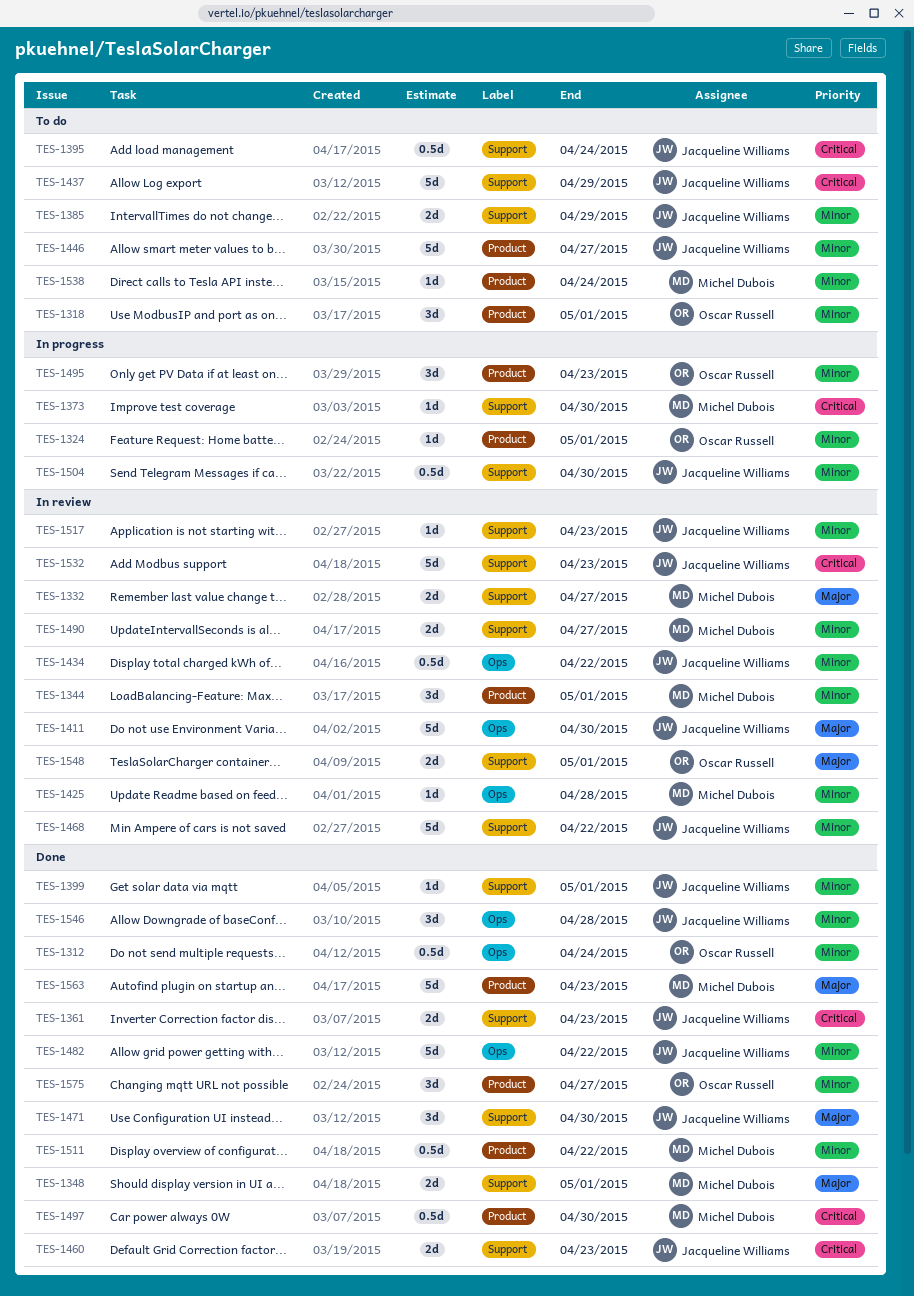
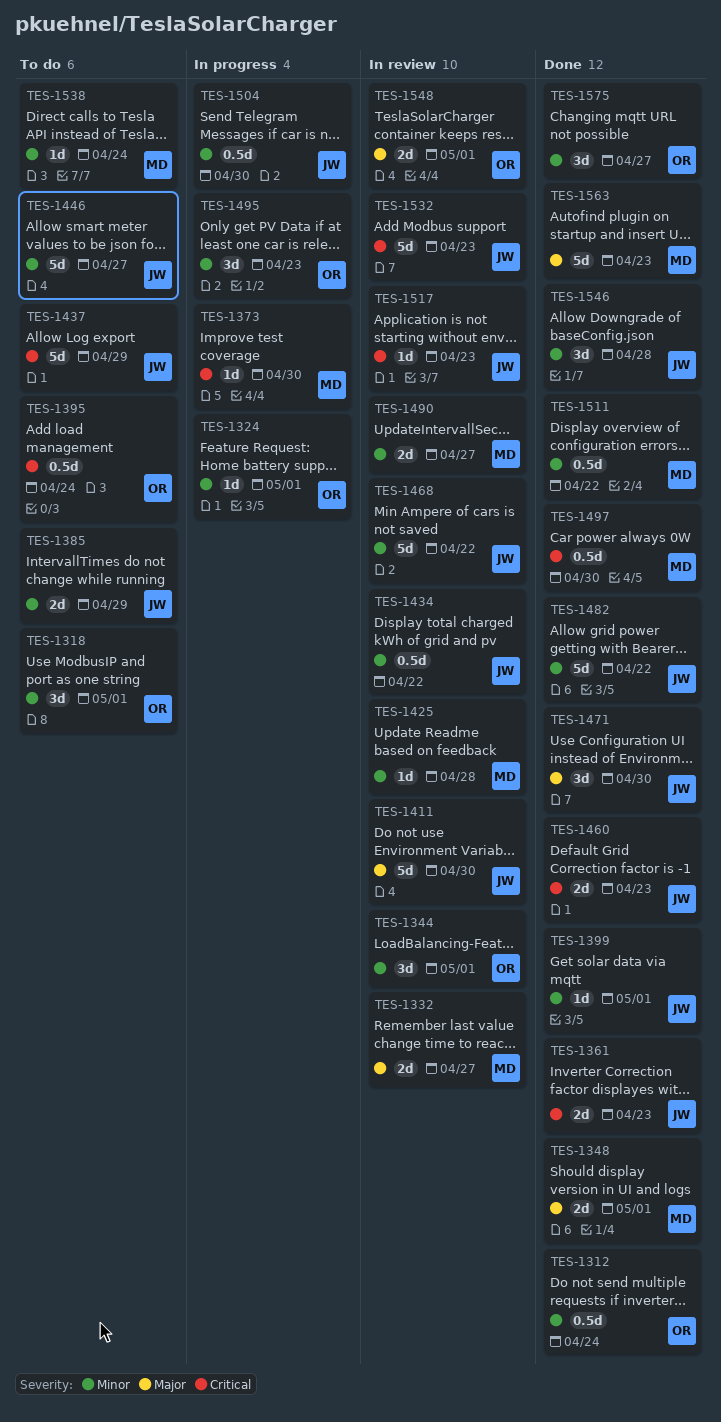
TES-1344, owner: Michel Dubois -> Oscar Russell
TES-1395, owner: Jacqueline Williams -> Oscar Russell
TES-1517, priority: Minor -> Critical

